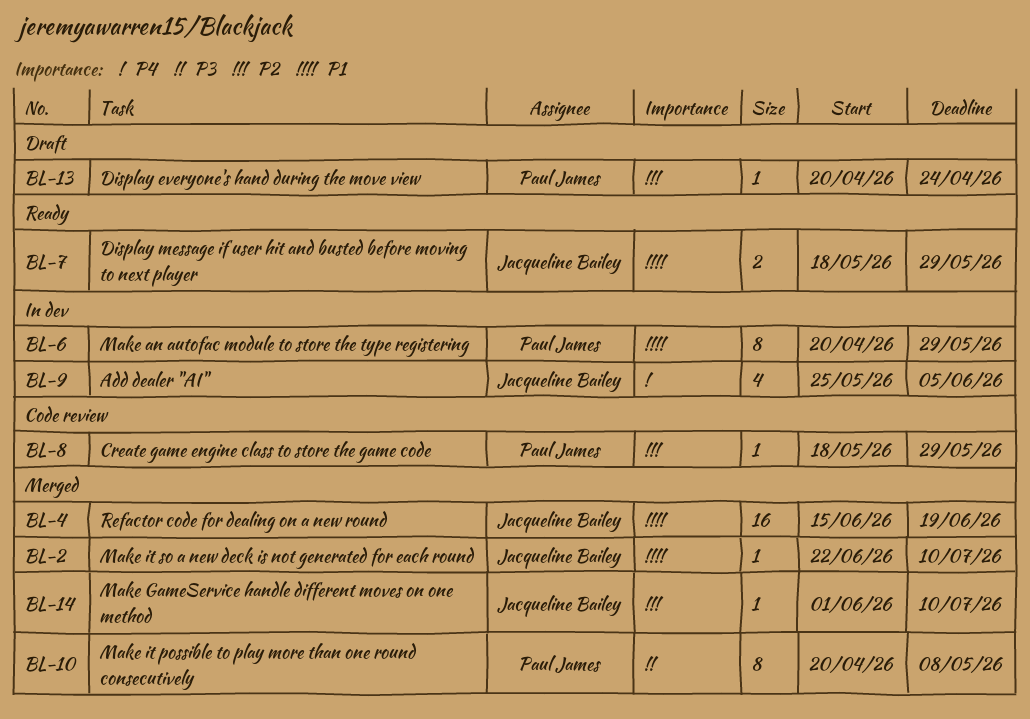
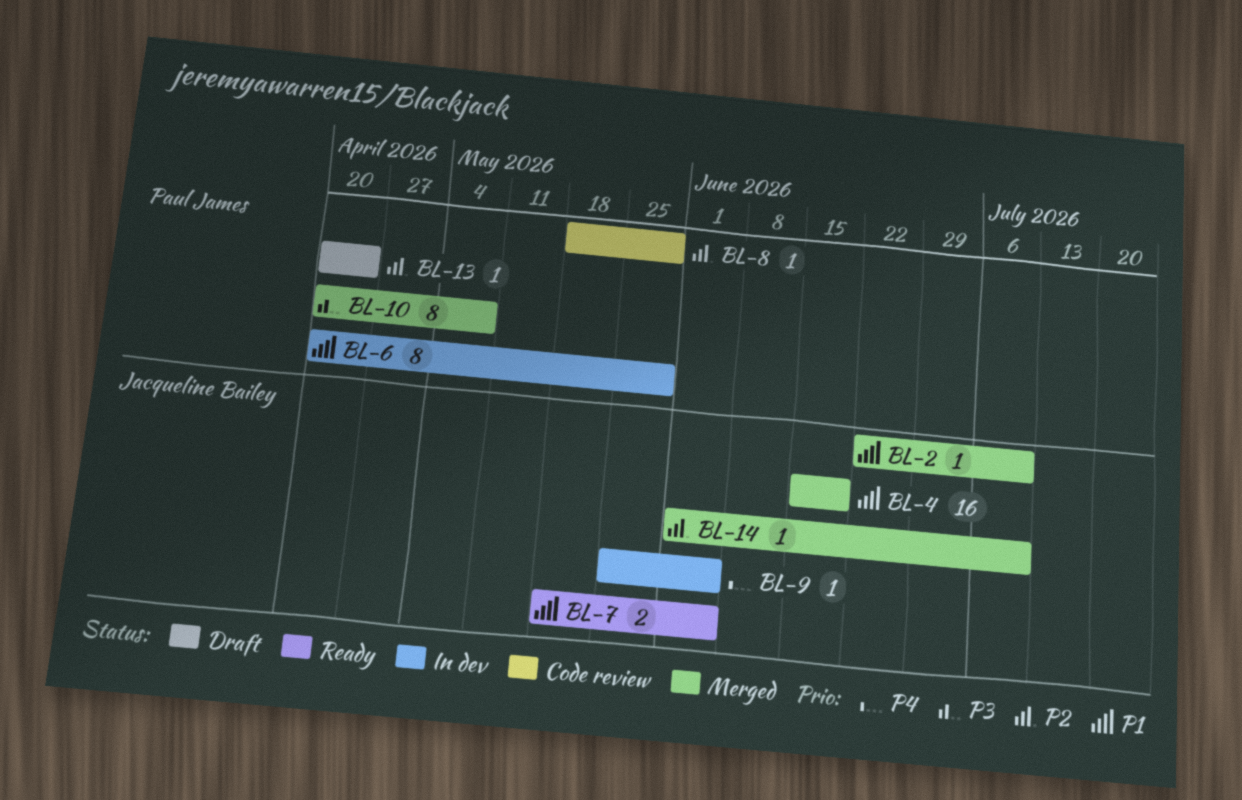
BL-7, due: May 29 -> Jun 5
BL-9, estimate: 4 -> 1

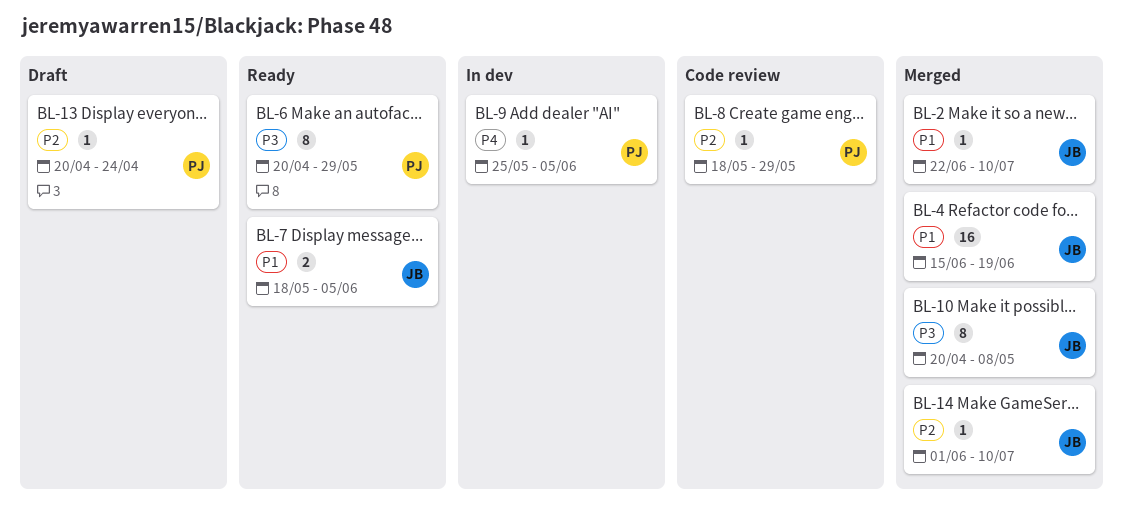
BL-6, status: In dev -> Ready
BL-6, priority: P1 -> P3
BL-9, owner: Jacqueline Bailey -> Paul James
BL-10, owner: Paul James -> Jacqueline Bailey

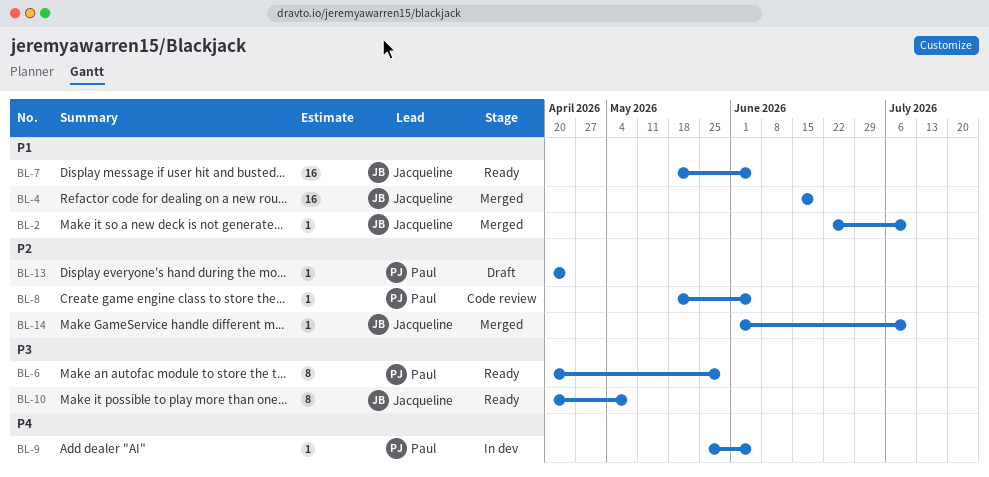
BL-7, estimate: 2 -> 16
BL-8, due: May 29 -> Jun 5
BL-10, status: Merged -> Ready

